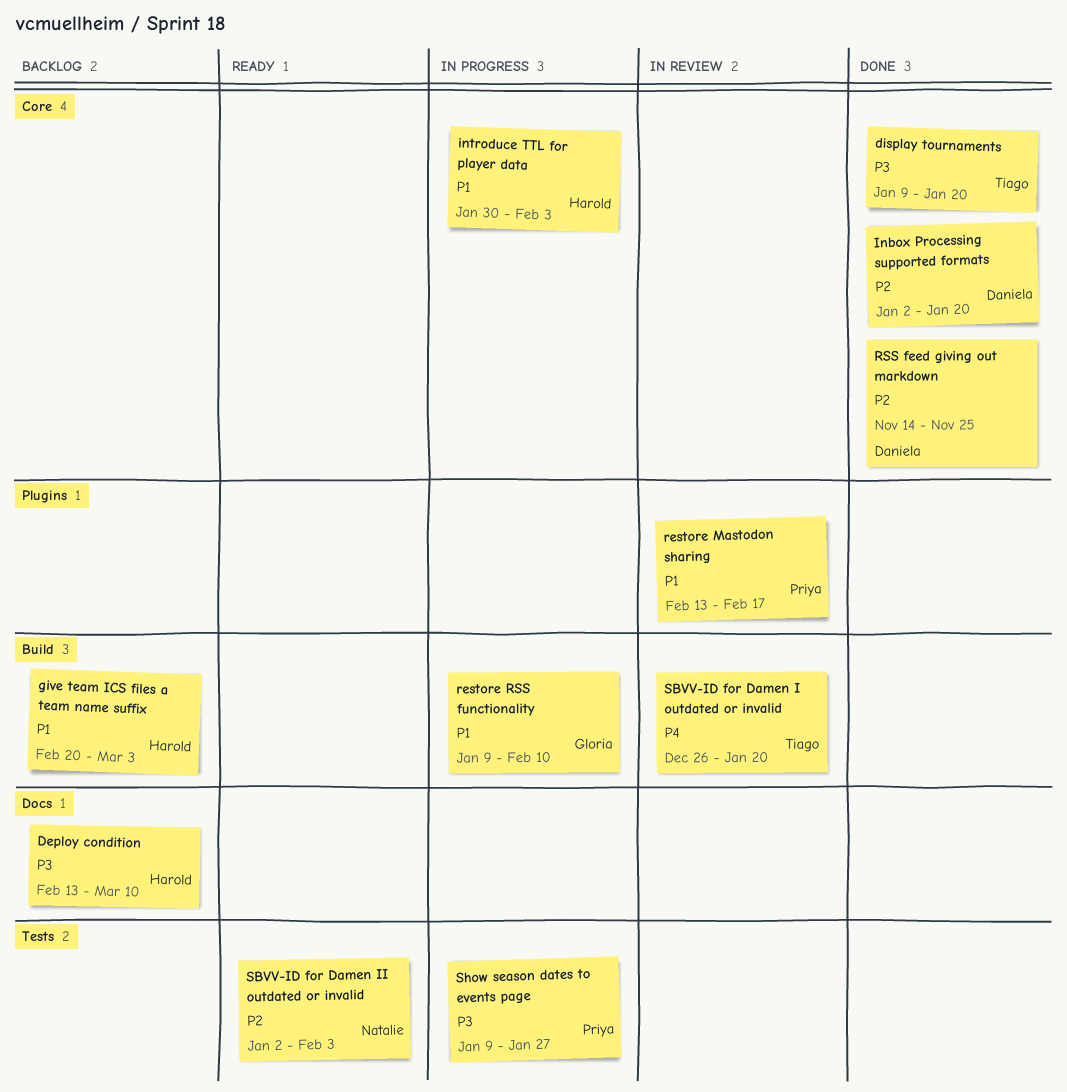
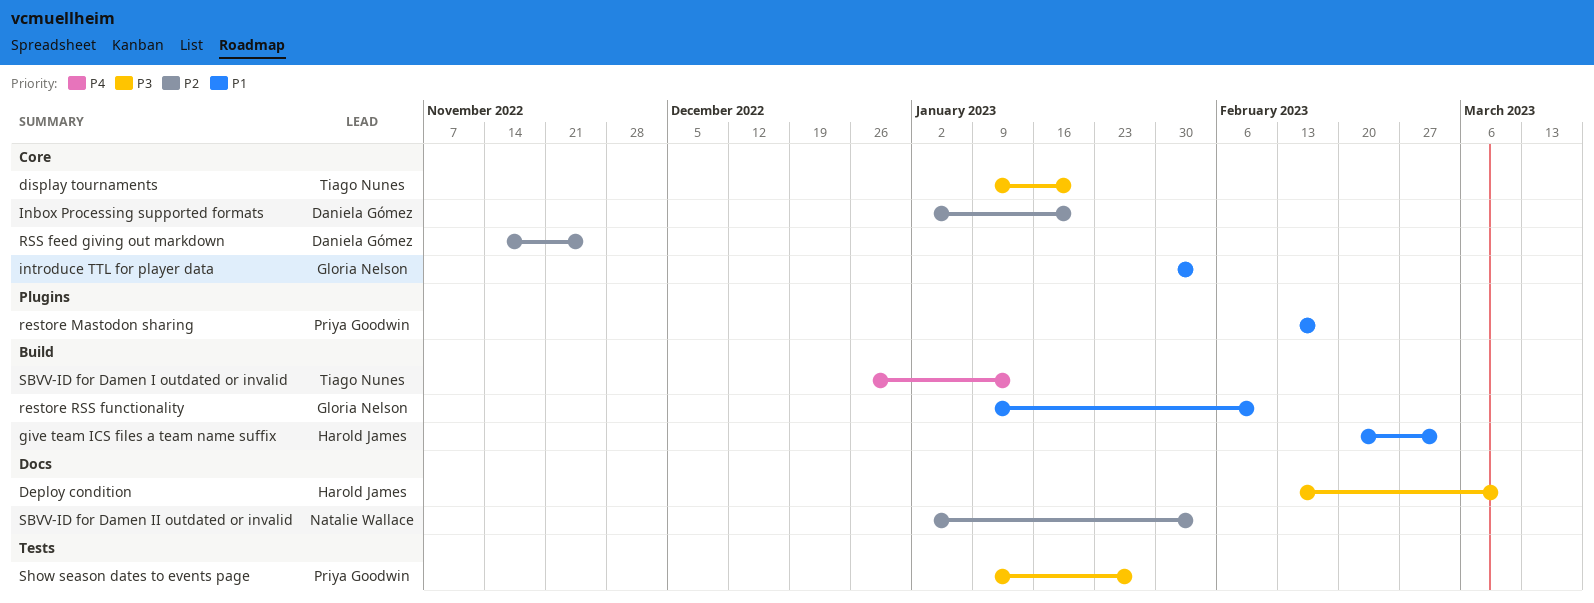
introduce TTL for player data, owner: Harold James -> Gloria Nelson
SBVV-ID for Damen I outdated or invalid, due: Jan 20 -> Jan 13
SBVV-ID for Damen II outdated or invalid, label: Tests -> Docs

